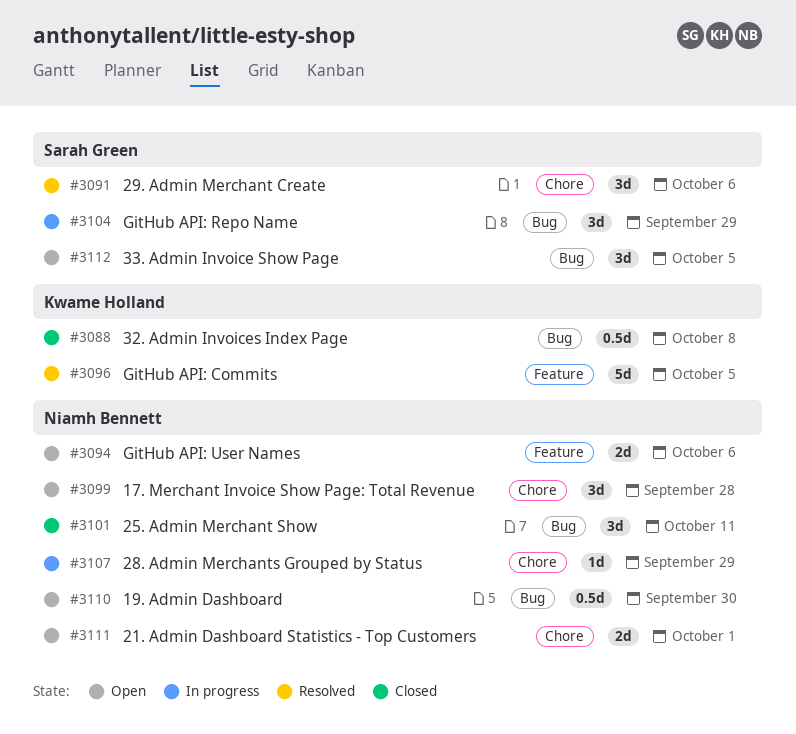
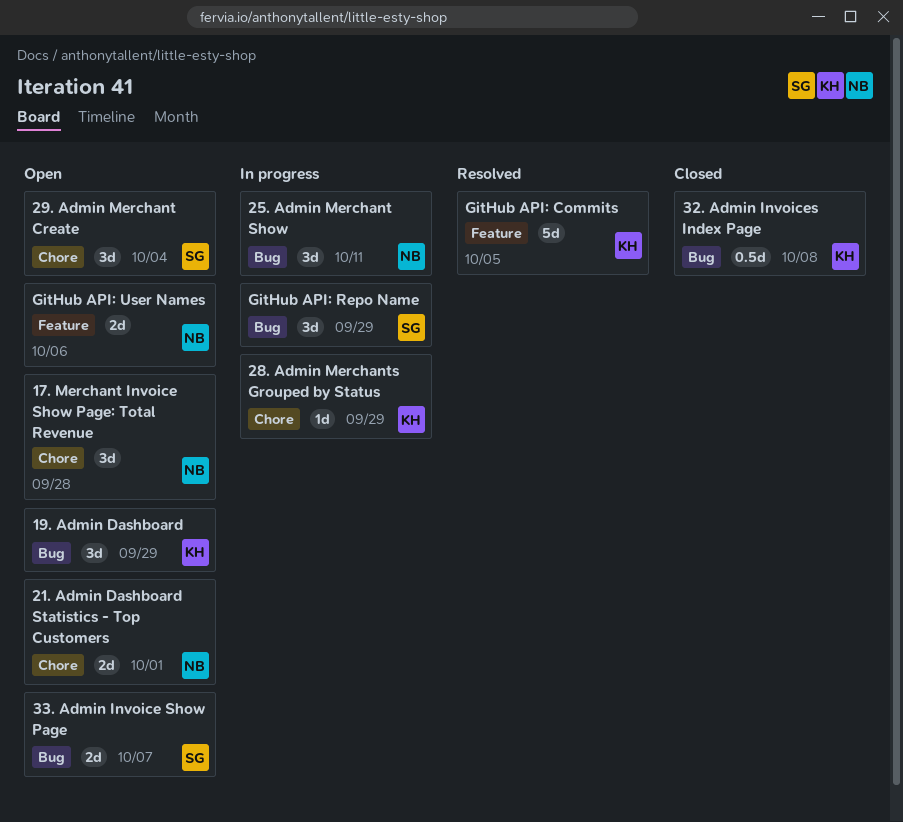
19. Admin Dashboard, owner: Niamh Bennett -> Kwame Holland
19. Admin Dashboard, estimate: 0.5d -> 3d
19. Admin Dashboard, due: Sep 30 -> Sep 29
25. Admin Merchant Show, status: Closed -> In progress
28. Admin Merchants Grouped by Status, owner: Niamh Bennett -> Kwame Holland
29. Admin Merchant Create, status: Resolved -> Open
29. Admin Merchant Create, due: Oct 6 -> Oct 4
33. Admin Invoice Show Page, estimate: 3d -> 2d
33. Admin Invoice Show Page, due: Oct 5 -> Oct 7

